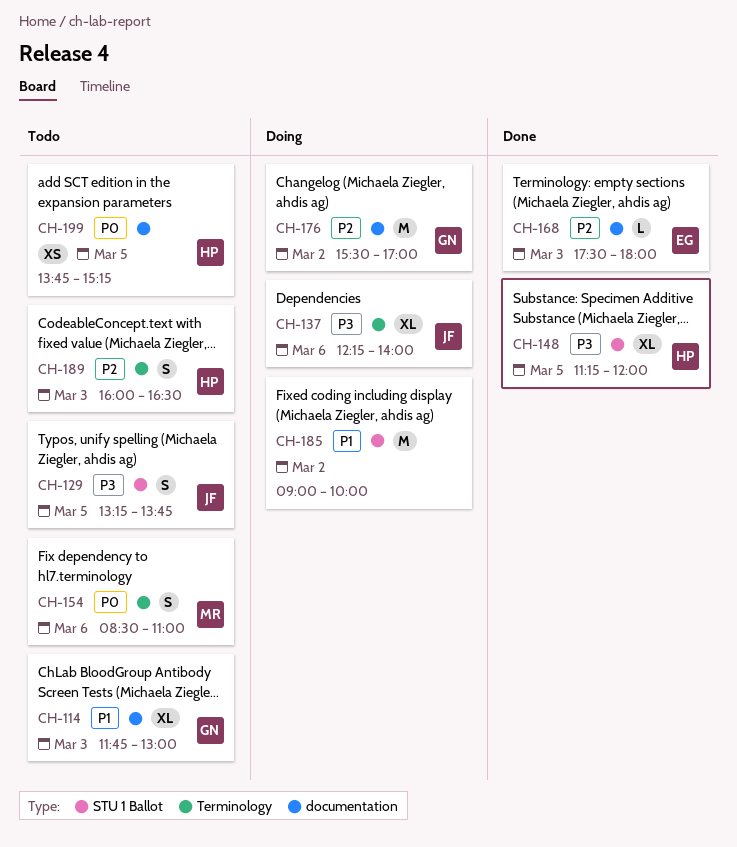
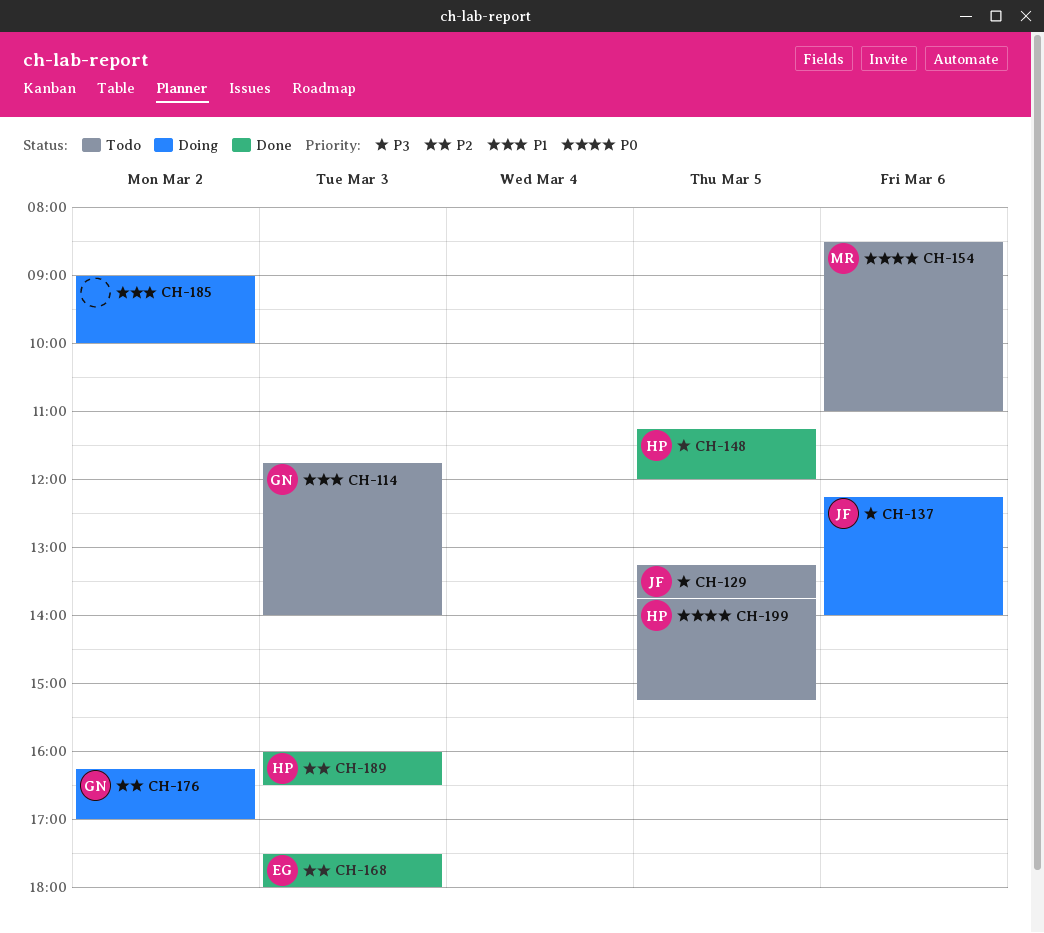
CH-114, ends: 13:00 -> 14:00
CH-176, begins: 15:30 -> 16:15
CH-189, status: Todo -> Done

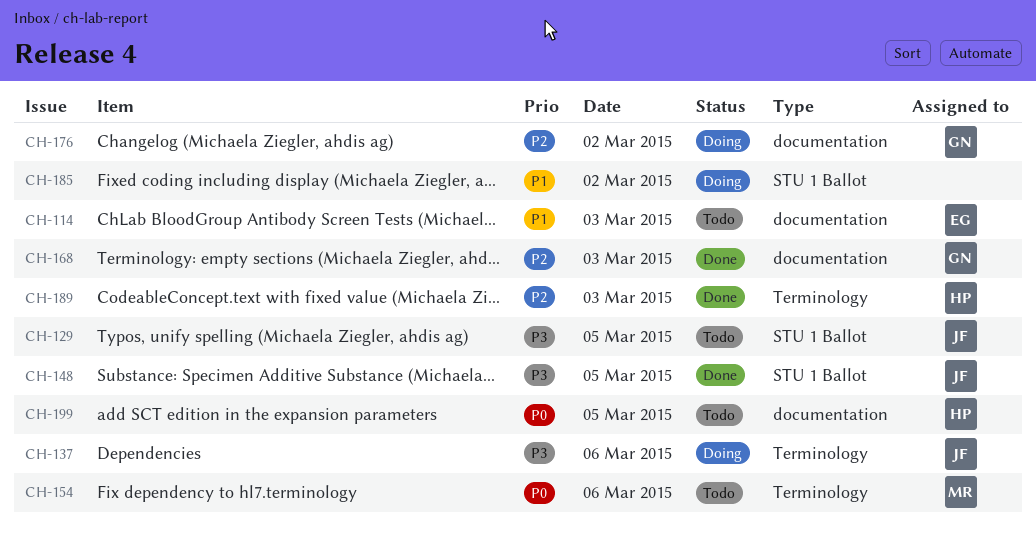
CH-114, owner: GN -> EG
CH-148, owner: HP -> JF
CH-168, owner: EG -> GN

